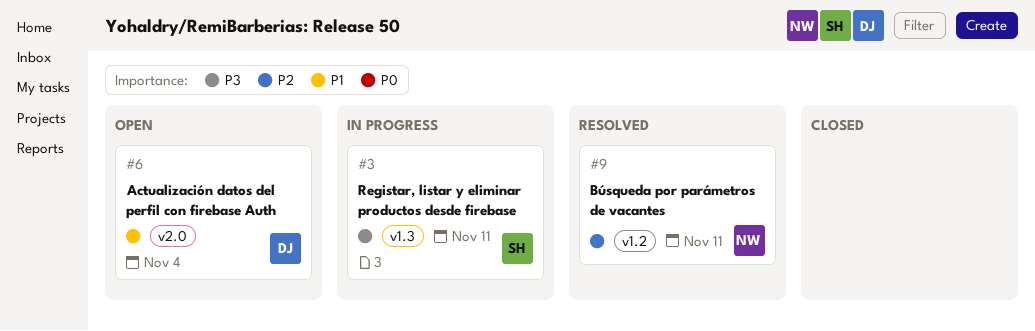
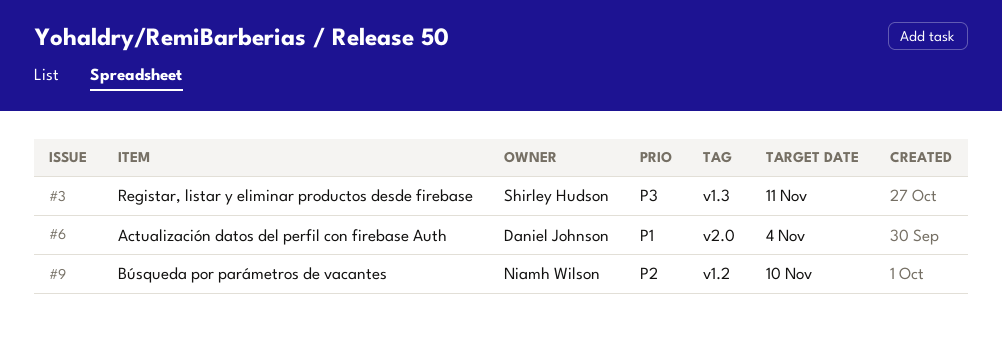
#9, due: Nov 11 -> Nov 10

